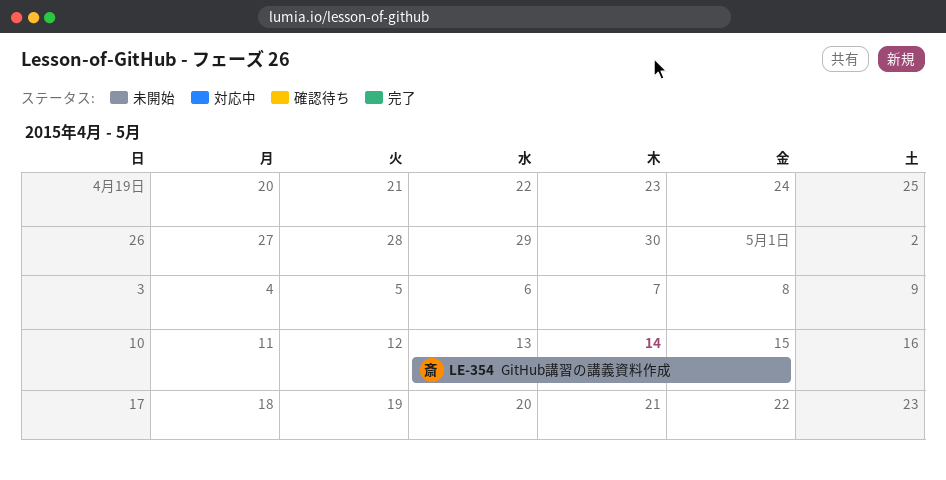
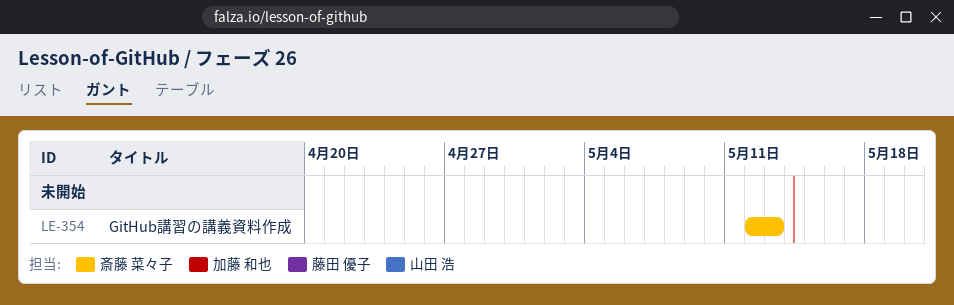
LE-354, start: May 13 -> May 12
LE-354, due: May 15 -> May 13

